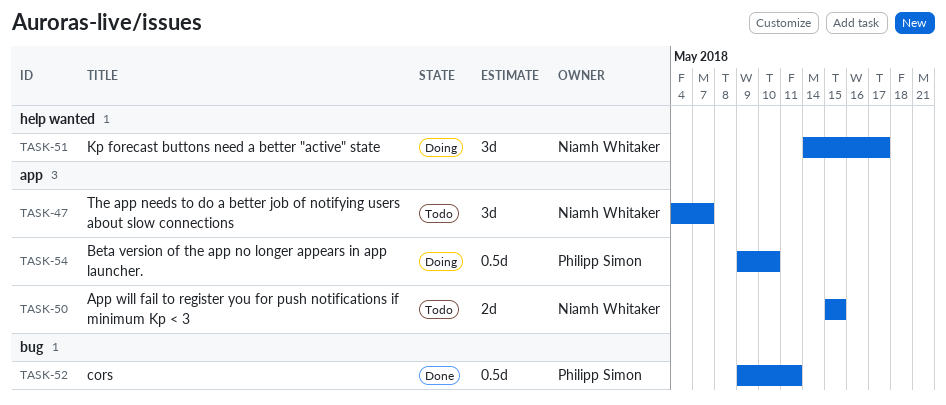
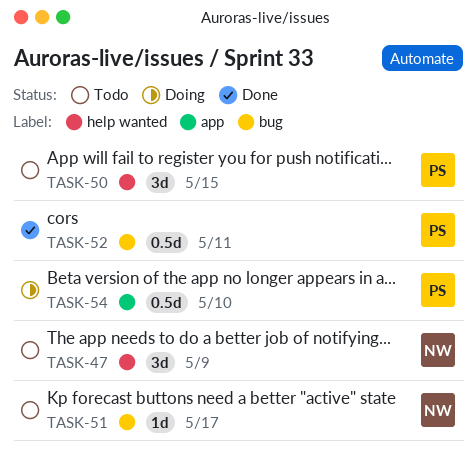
TASK-47, label: app -> help wanted
TASK-47, due: May 7 -> May 9
TASK-50, owner: Niamh Whitaker -> Philipp Simon
TASK-50, label: app -> help wanted
TASK-50, estimate: 2d -> 3d
TASK-51, status: Doing -> Todo
TASK-51, label: help wanted -> bug
TASK-51, estimate: 3d -> 1d

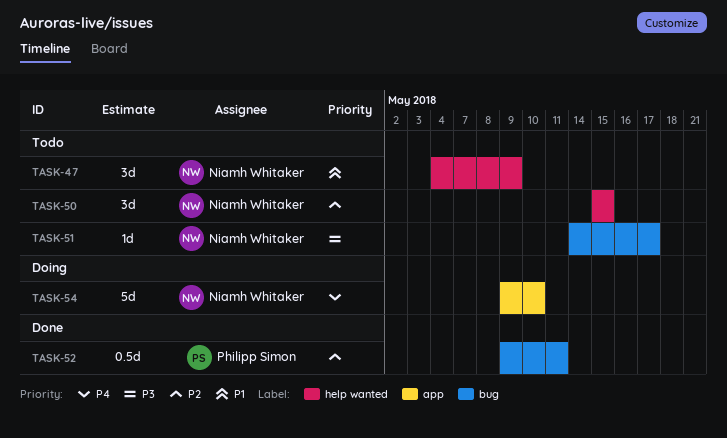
TASK-50, owner: Philipp Simon -> Niamh Whitaker
TASK-54, owner: Philipp Simon -> Niamh Whitaker
TASK-54, estimate: 0.5d -> 5d

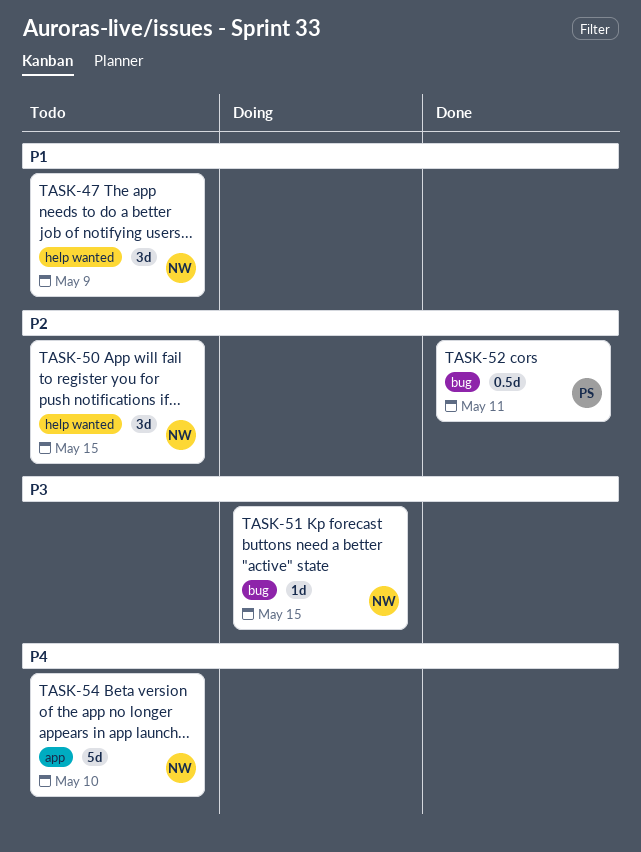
TASK-51, status: Todo -> Doing
TASK-51, due: May 17 -> May 15
TASK-54, status: Doing -> Todo

